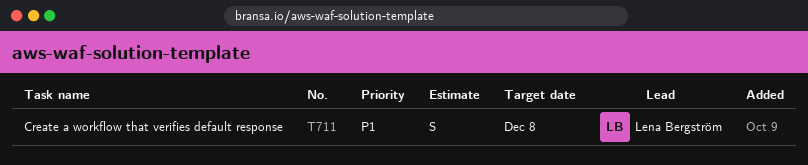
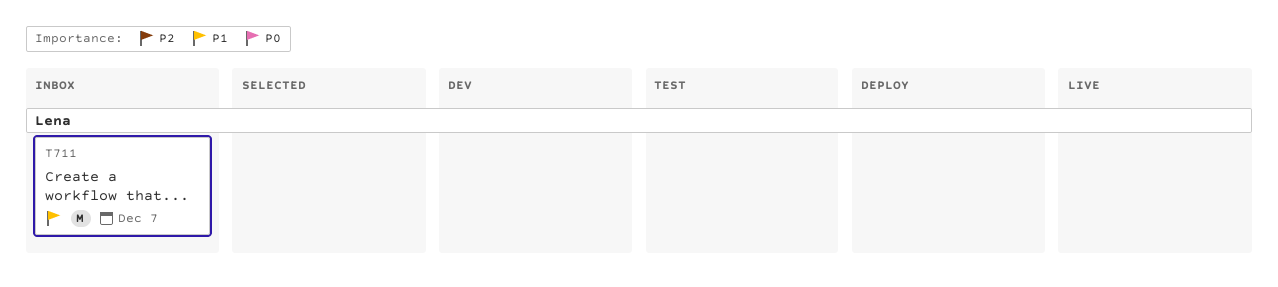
T711, estimate: S -> M
T711, due: Dec 8 -> Dec 7

